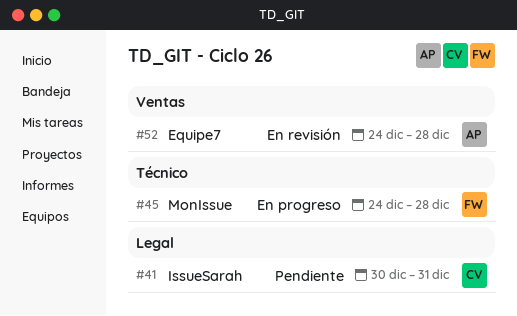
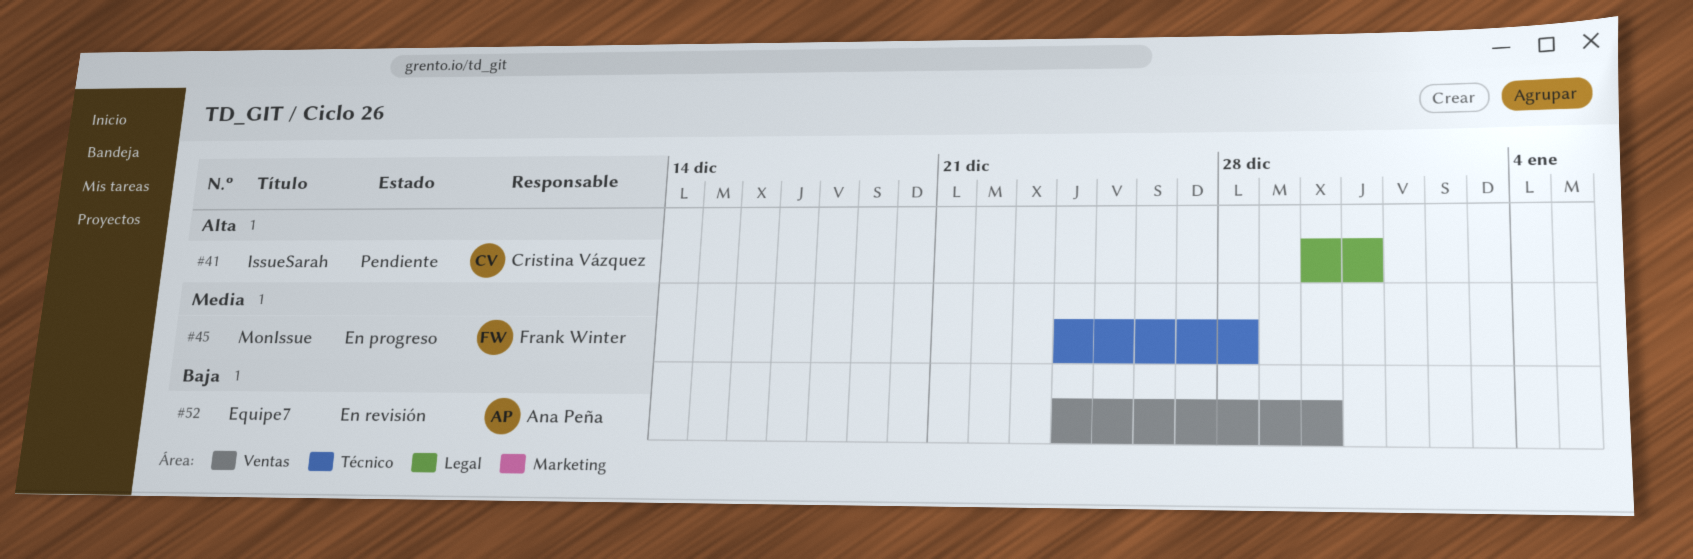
#52, due: Dec 28 -> Dec 30

